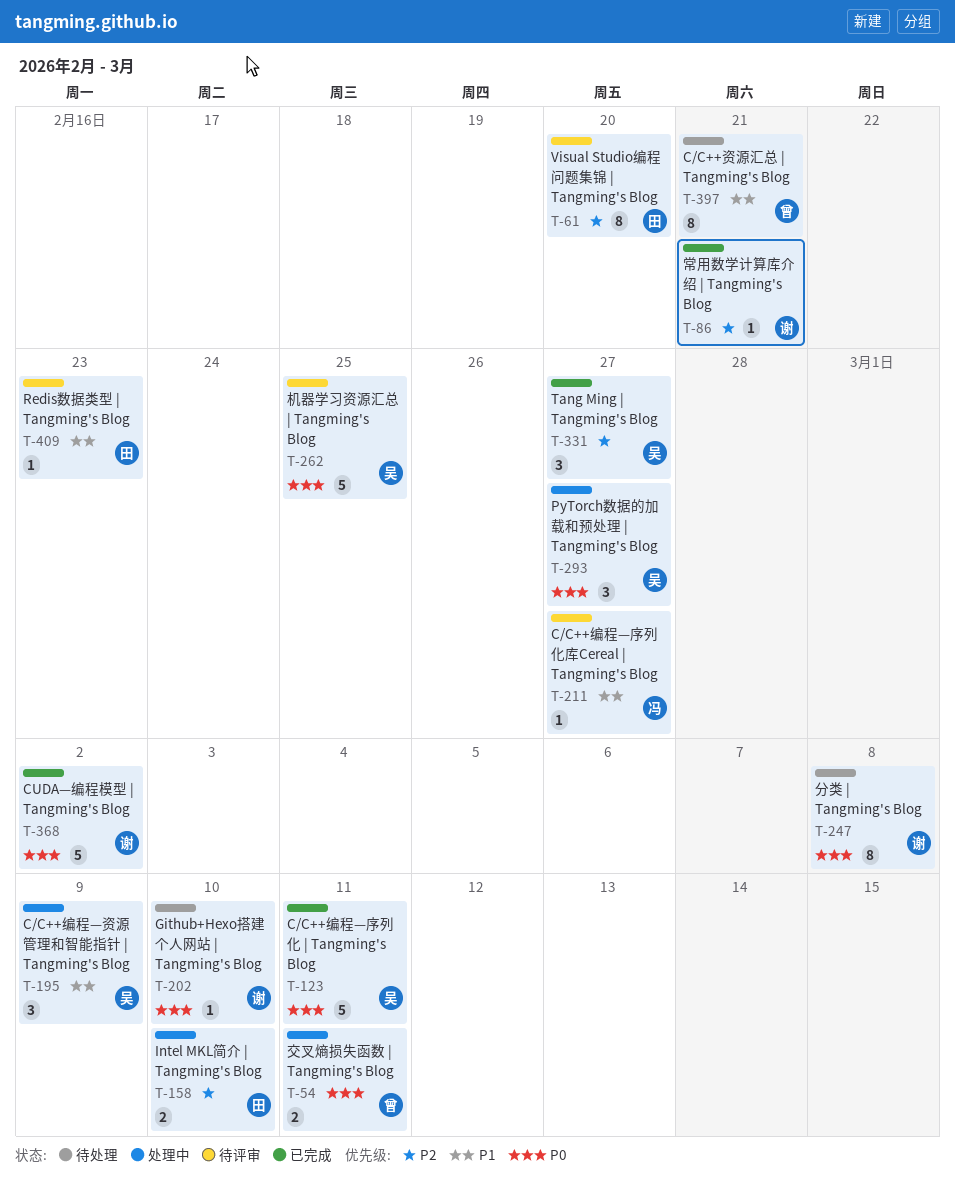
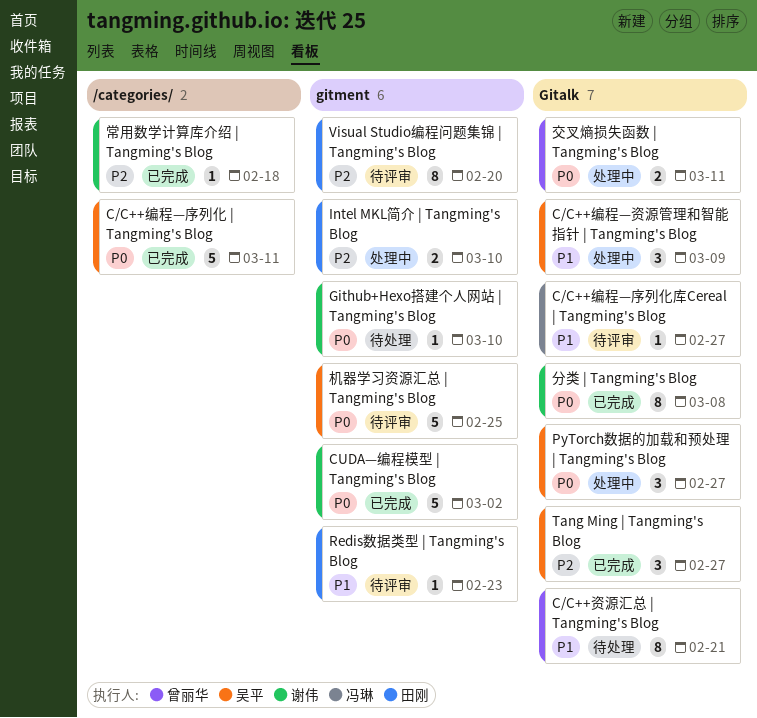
分类 | Tangming's Blog, status: 待处理 -> 已完成
常用数学计算库介绍 | Tangming's Blog, due: Feb 21 -> Feb 18

